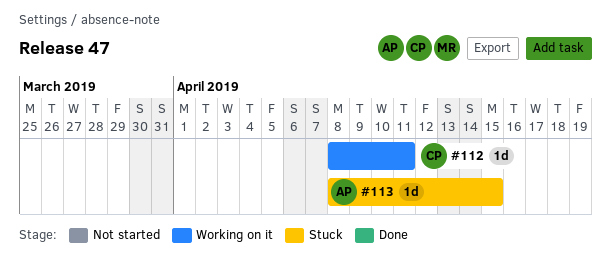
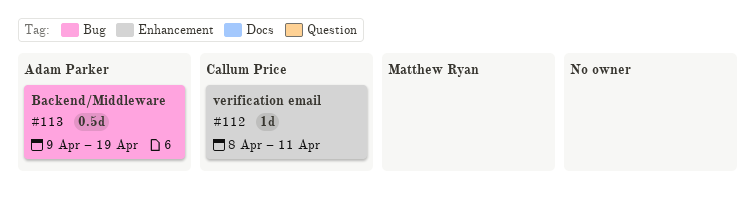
#113, estimate: 1d -> 0.5d
#113, start: Apr 8 -> Apr 9
#113, due: Apr 15 -> Apr 19

